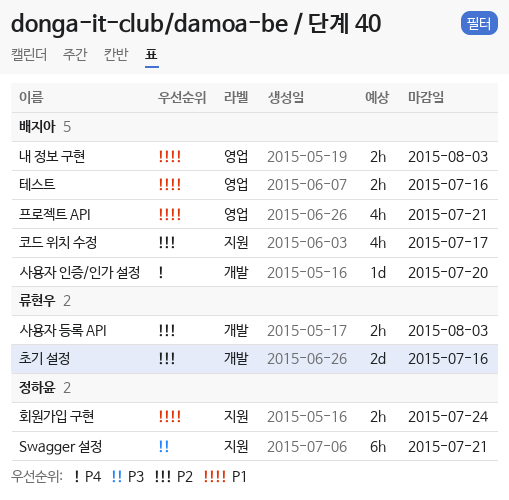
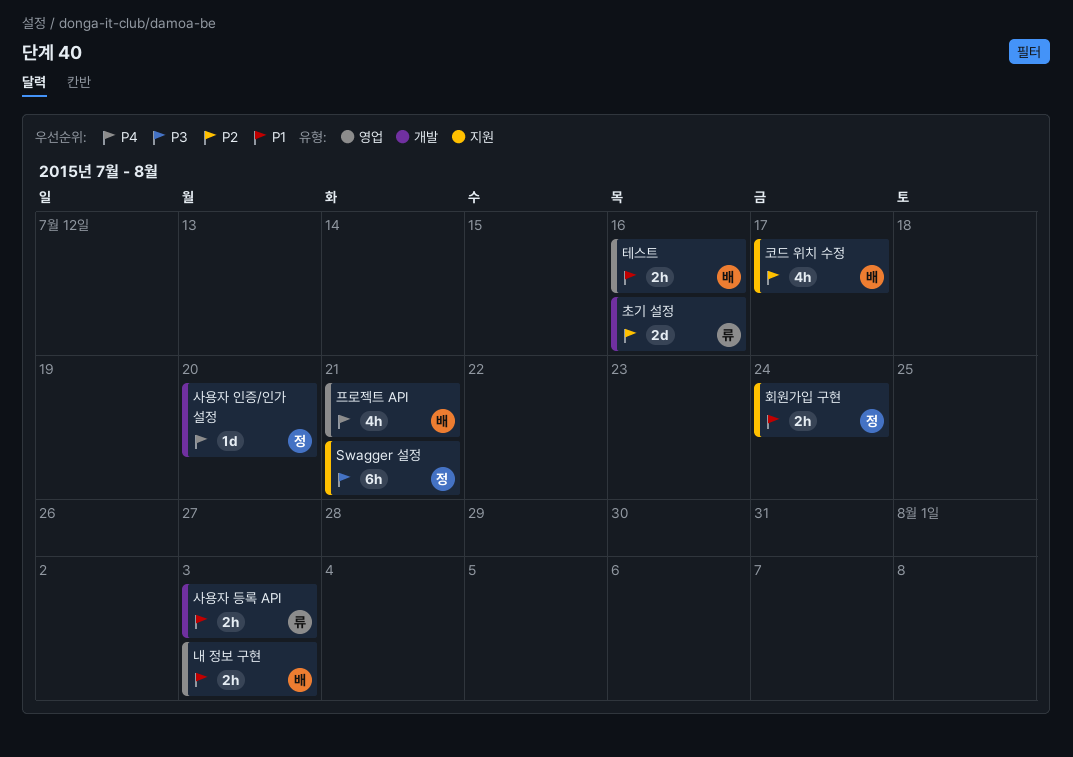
사용자 등록 API, priority: P2 -> P1
사용자 인증/인가 설정, owner: 배지아 -> 정하윤
프로젝트 API, priority: P1 -> P4

